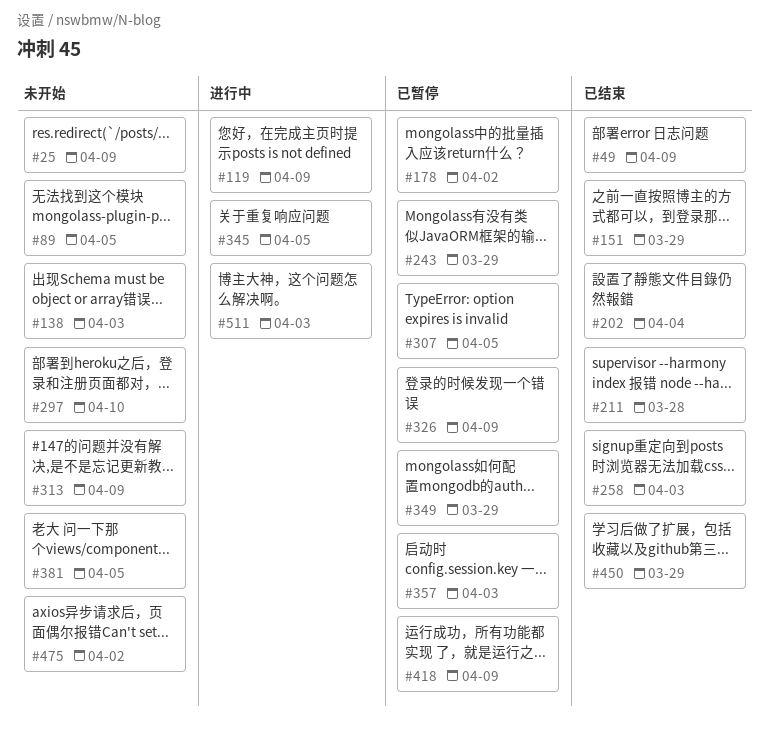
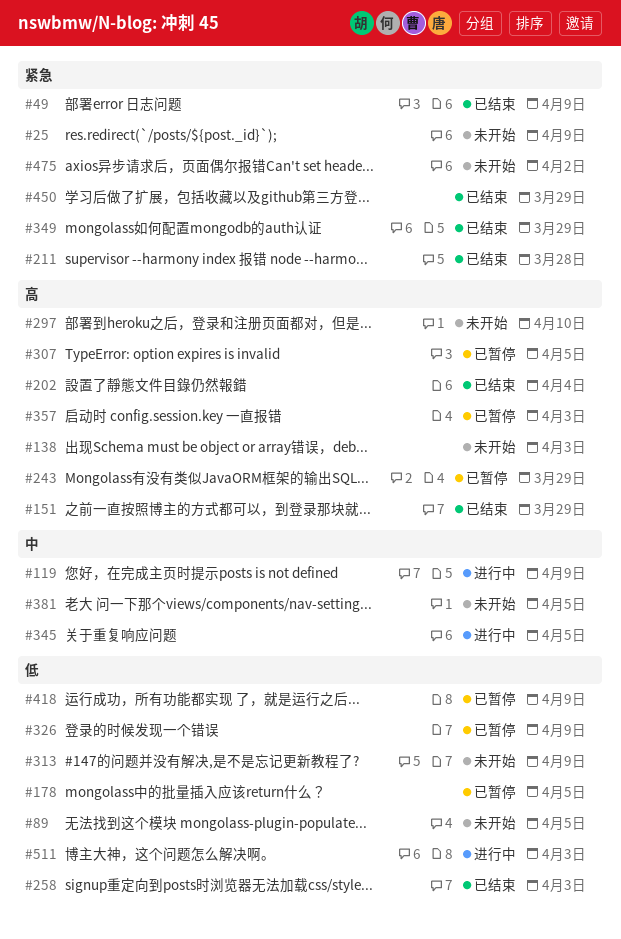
#178, due: Apr 2 -> Apr 5
#349, status: 已暂停 -> 已结束

